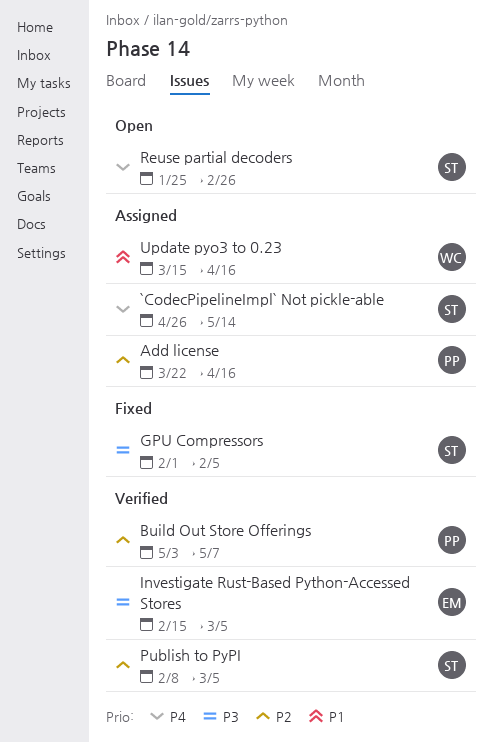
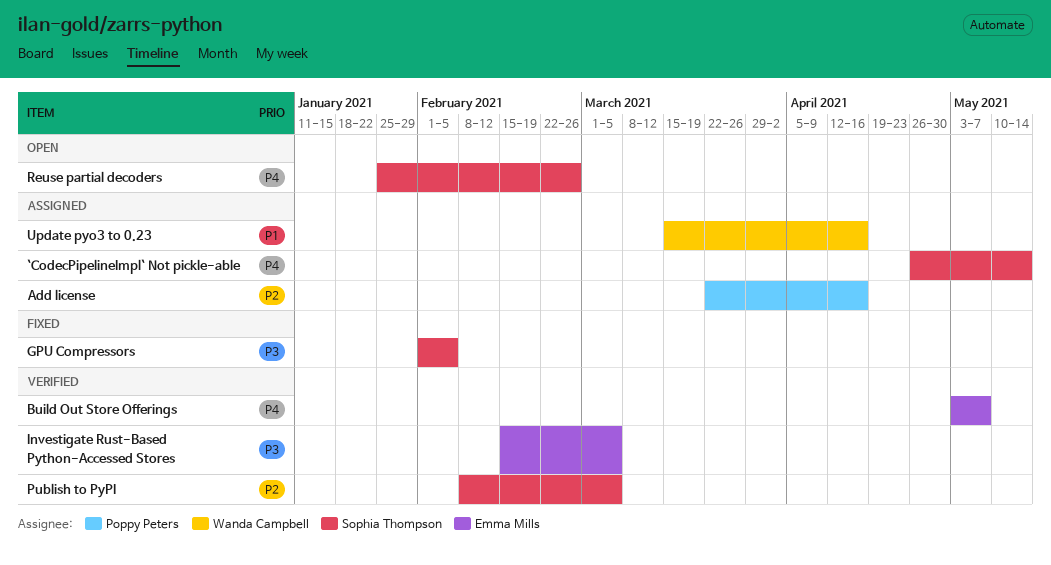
Build Out Store Offerings, owner: Poppy Peters -> Emma Mills
Build Out Store Offerings, priority: P2 -> P4

